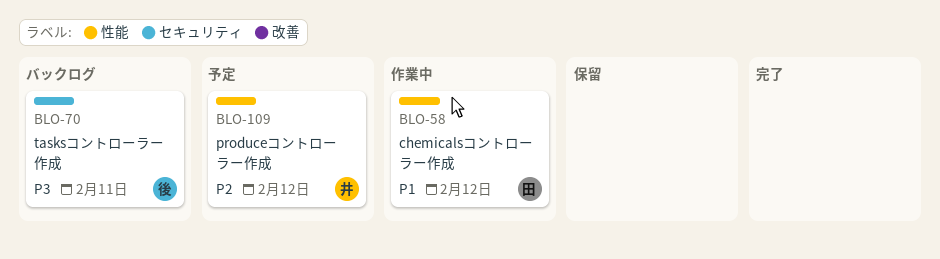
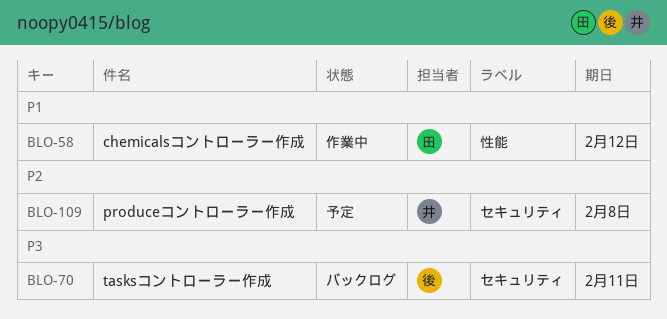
BLO-109, label: 性能 -> セキュリティ
BLO-109, due: Feb 12 -> Feb 8

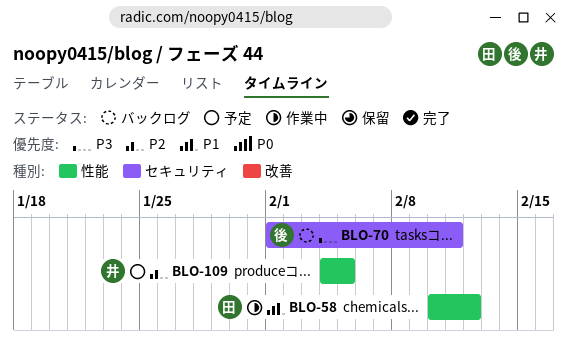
BLO-109, label: セキュリティ -> 性能
BLO-109, due: Feb 8 -> Feb 5

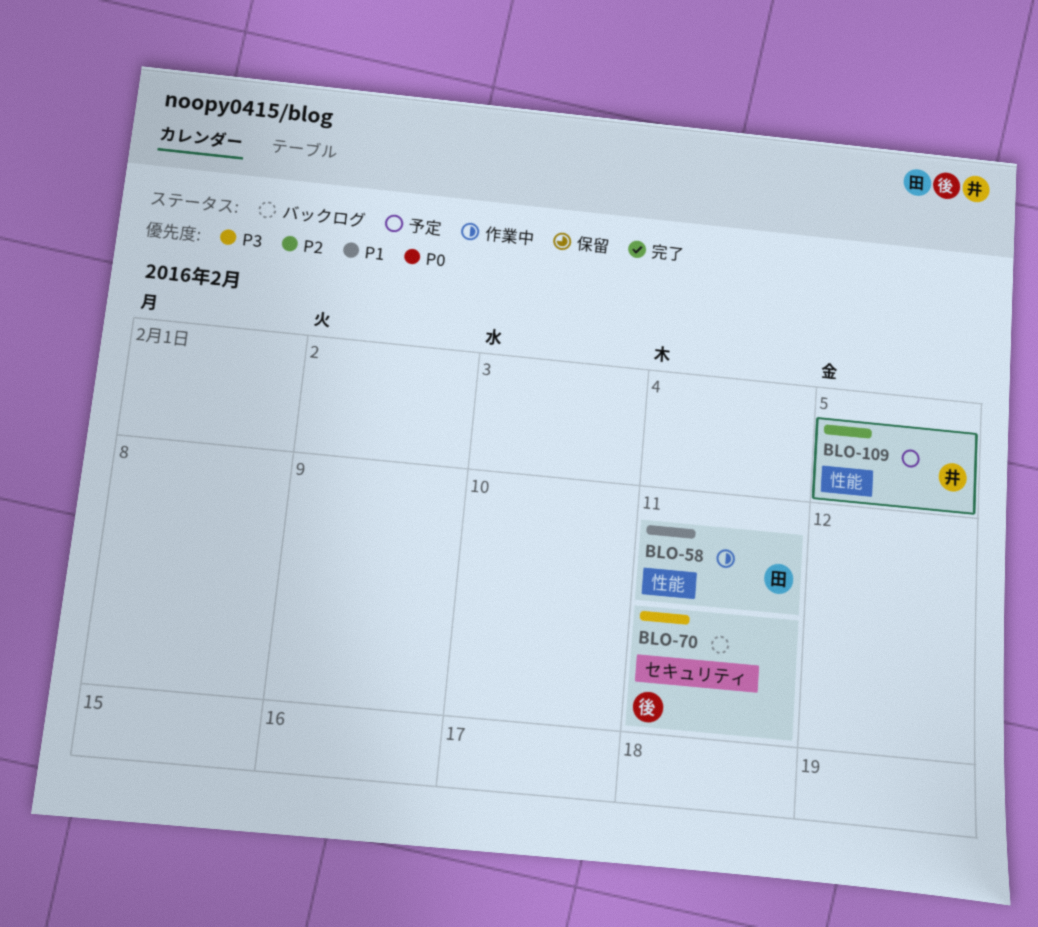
BLO-58, due: Feb 12 -> Feb 11

